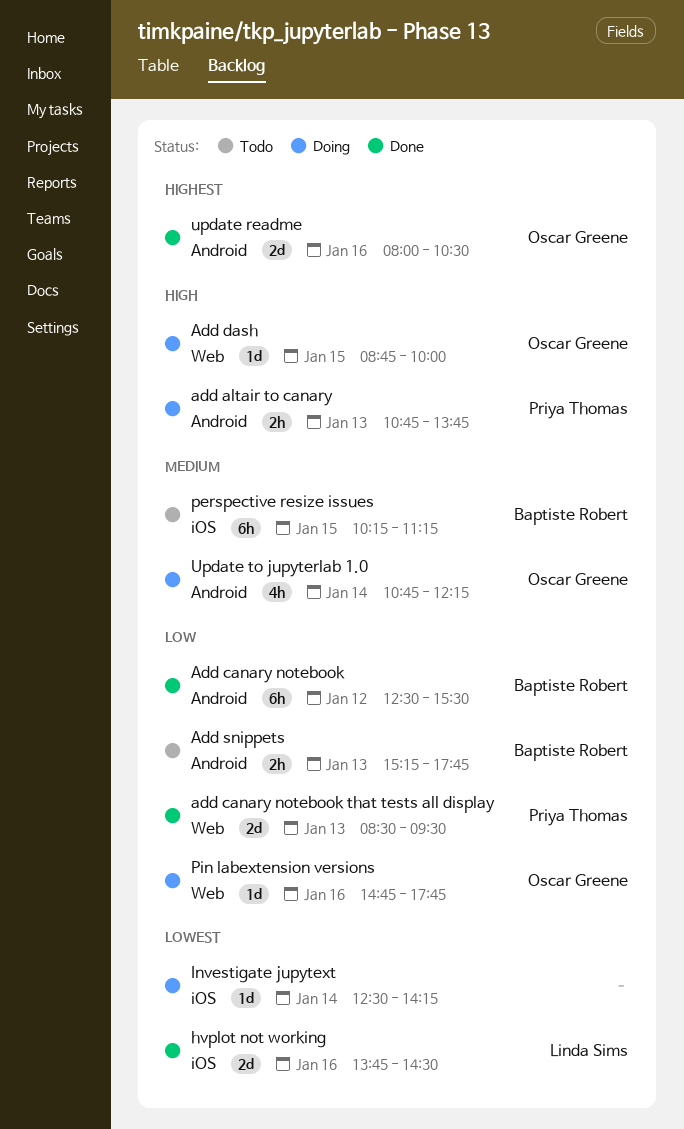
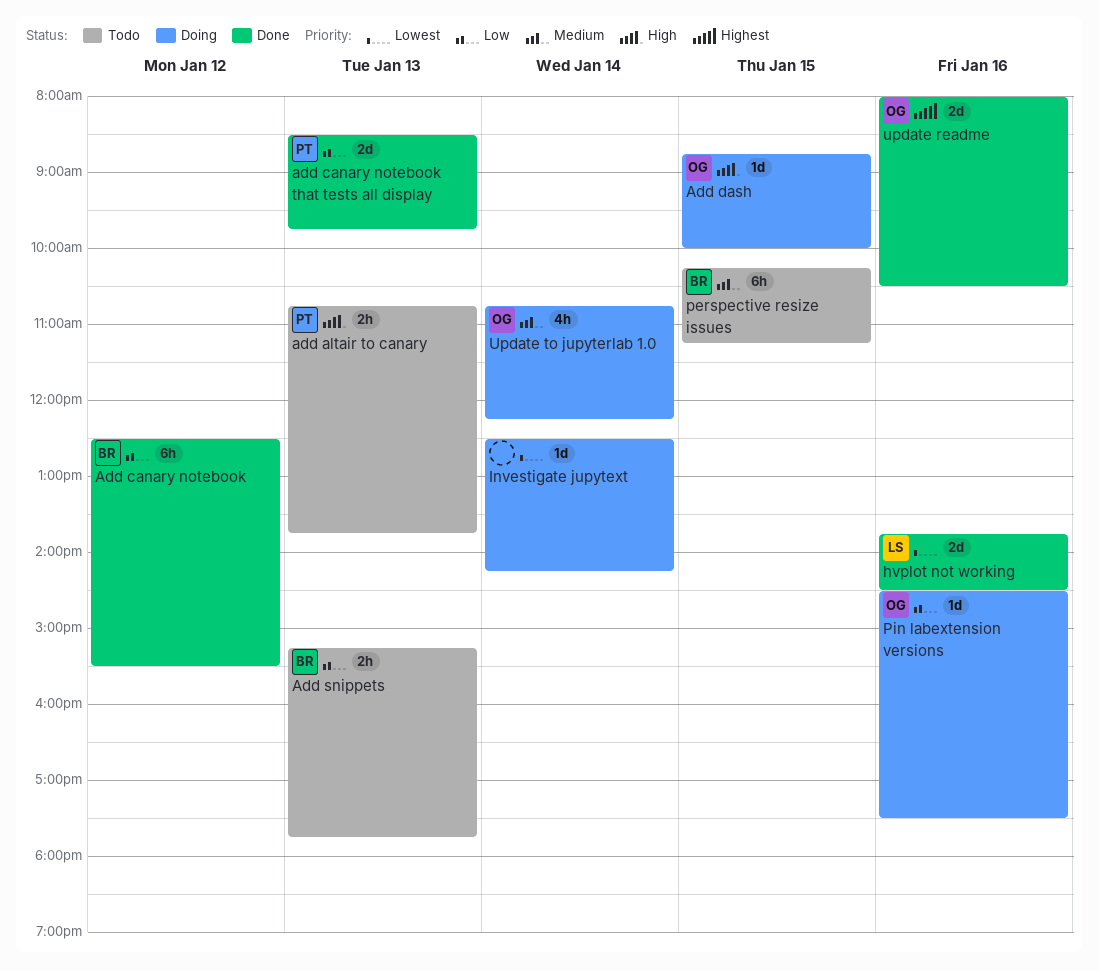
add altair to canary, status: Doing -> Todo
add canary notebook that tests all display, ends: 09:30 -> 09:45
Pin labextension versions, begins: 14:45 -> 14:30
Pin labextension versions, ends: 17:45 -> 17:30

